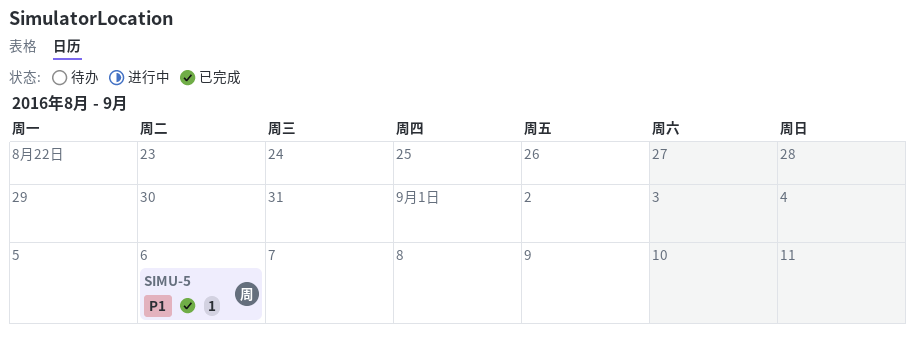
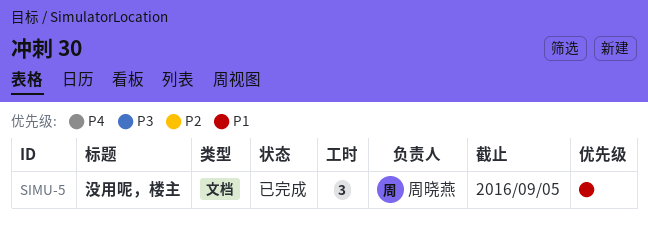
SIMU-5, estimate: 1 -> 3
SIMU-5, due: Sep 6 -> Sep 5

